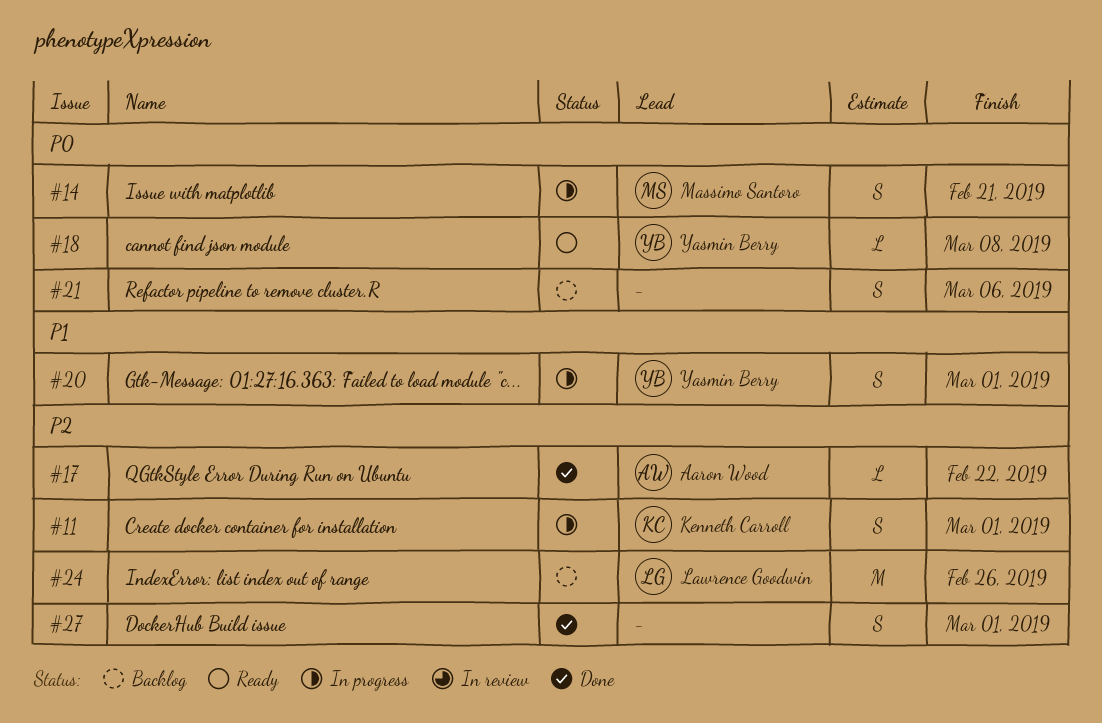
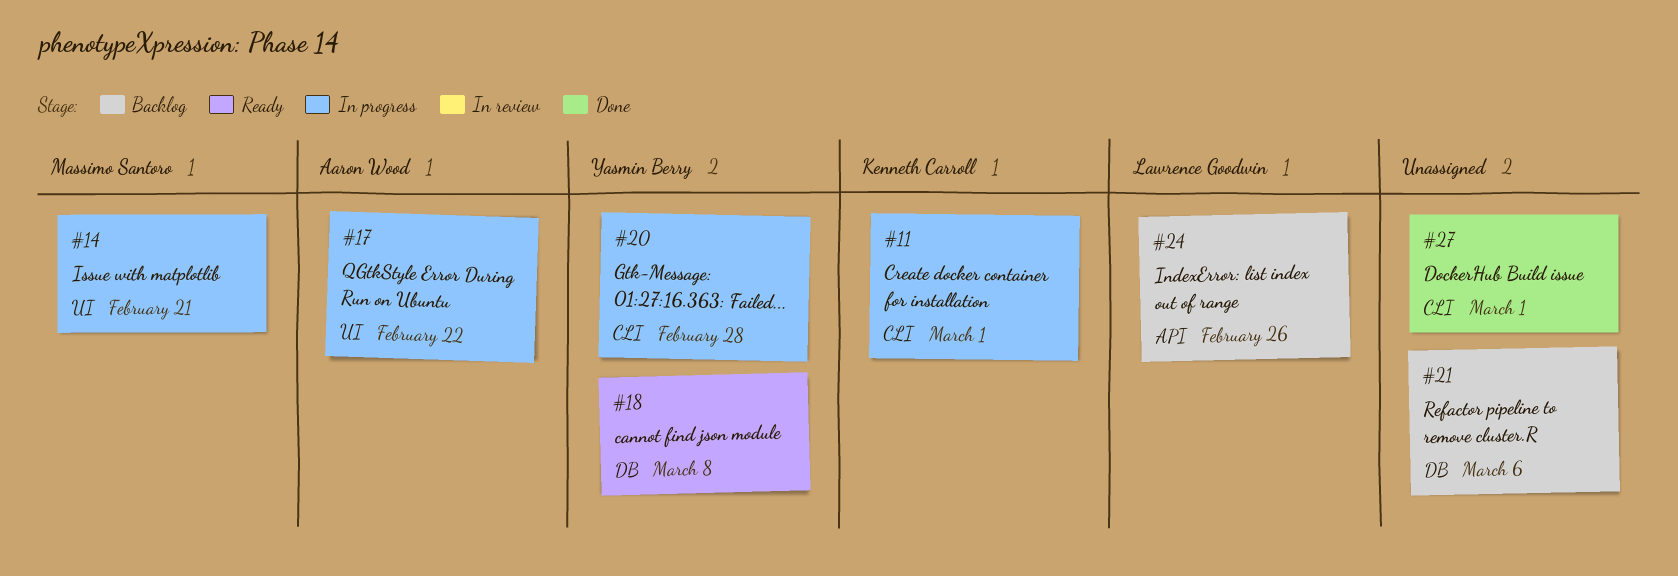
#17, status: Done -> In progress
#20, due: Mar 1 -> Feb 28

